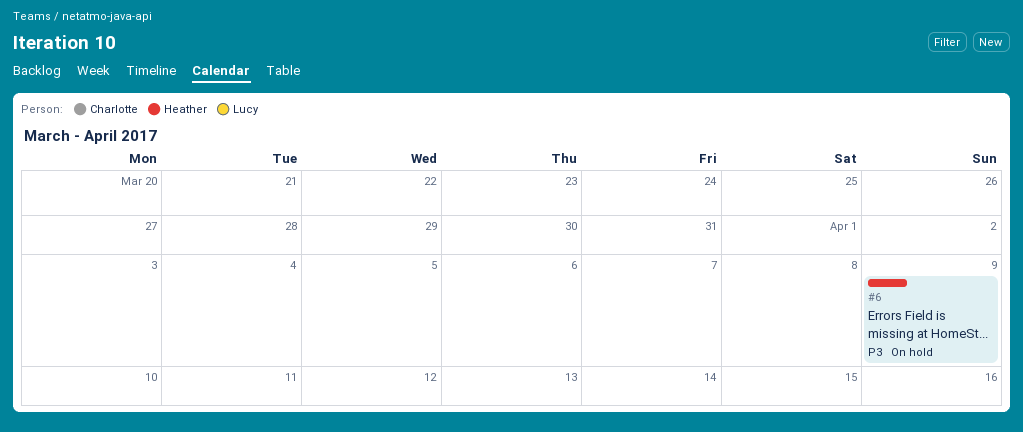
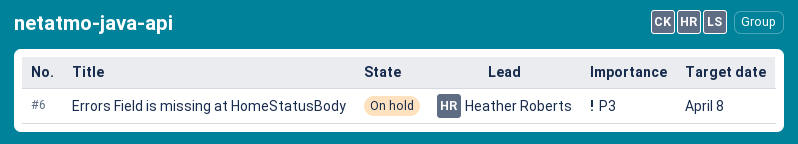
#6, due: Apr 9 -> Apr 8

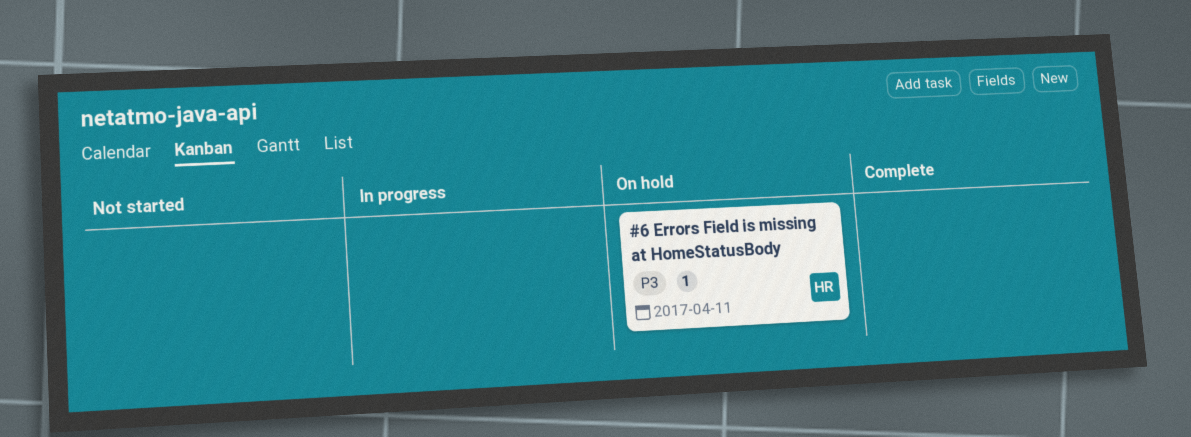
#6, due: Apr 8 -> Apr 11

